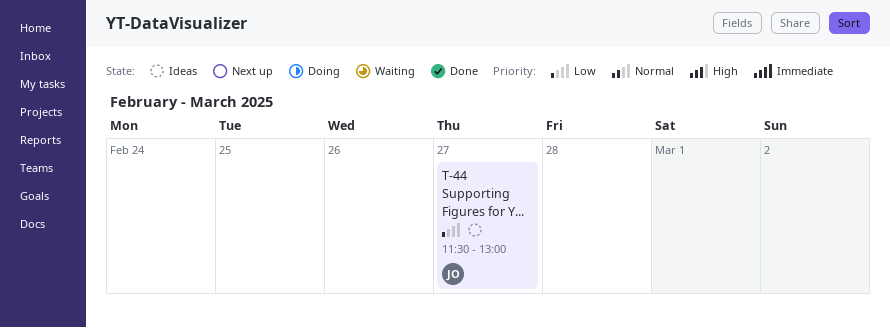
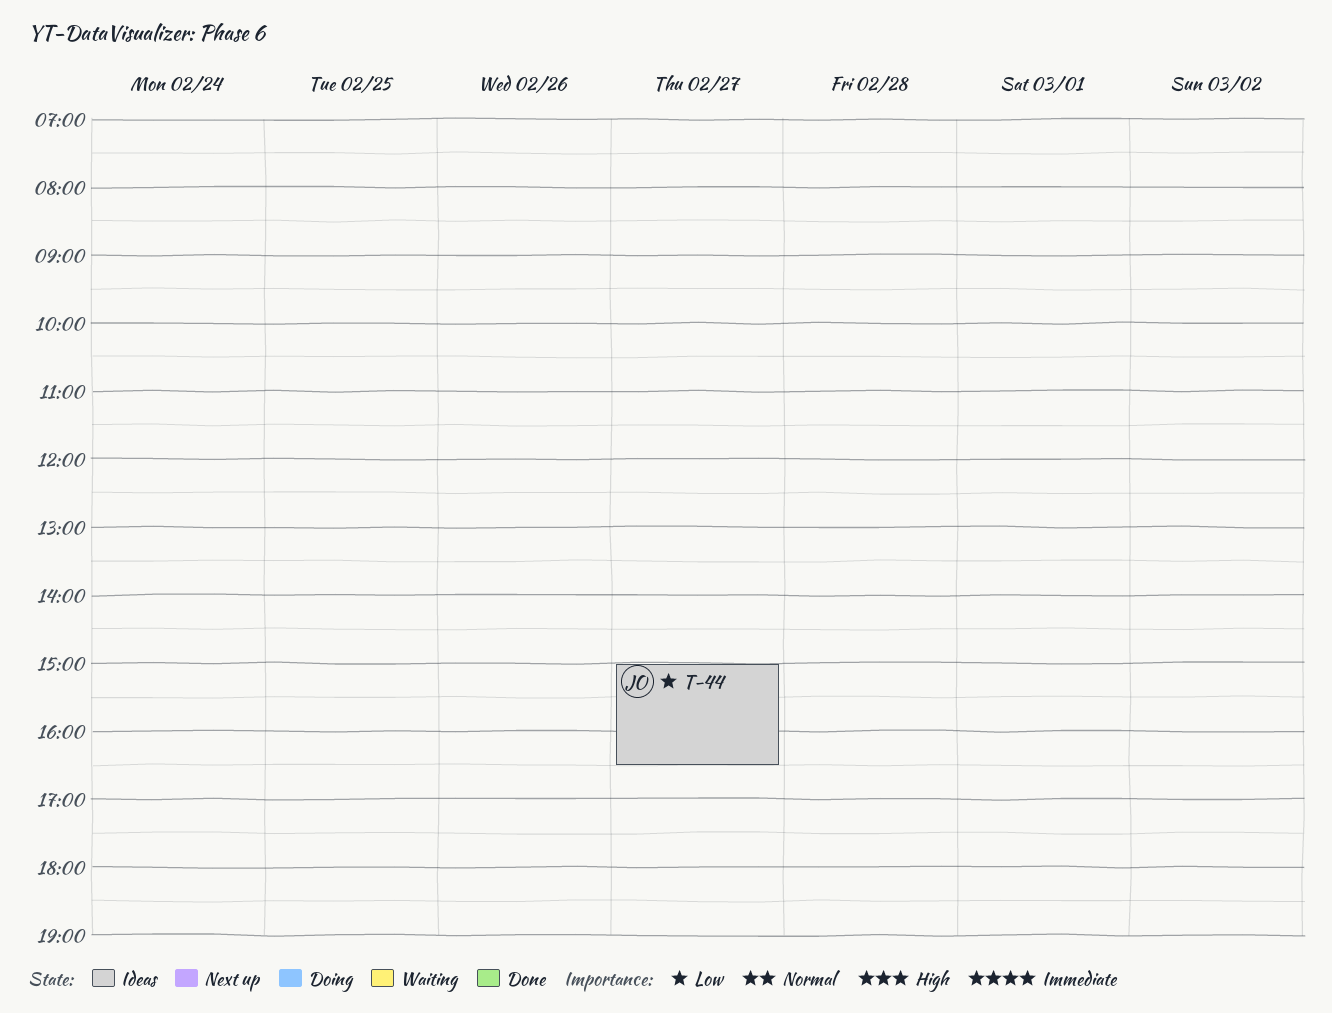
T-44, begins: 11:30 -> 15:00
T-44, ends: 13:00 -> 16:30

